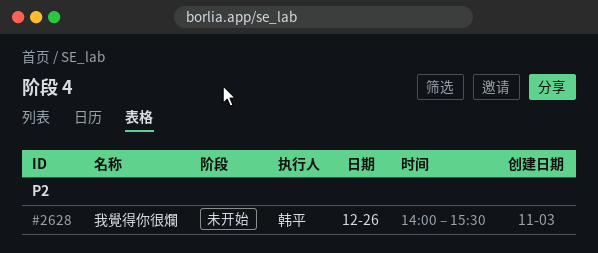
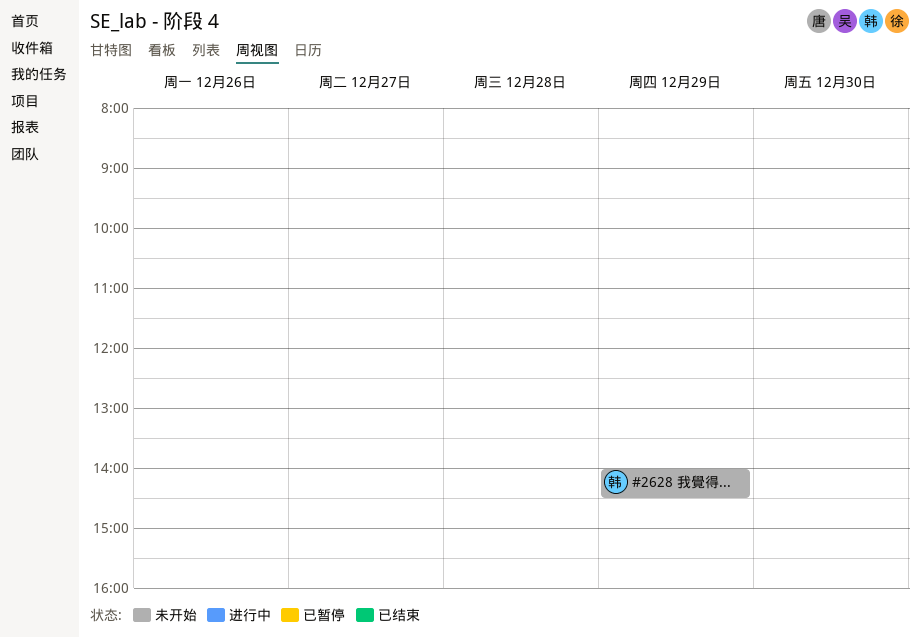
#2628, day: Dec 26 -> Dec 29
#2628, ends: 15:30 -> 14:30

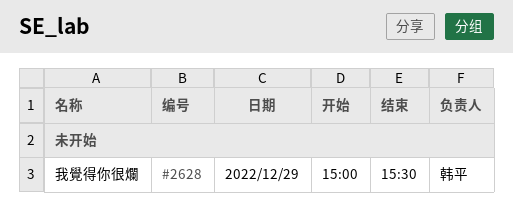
#2628, begins: 14:00 -> 15:00
#2628, ends: 14:30 -> 15:30

